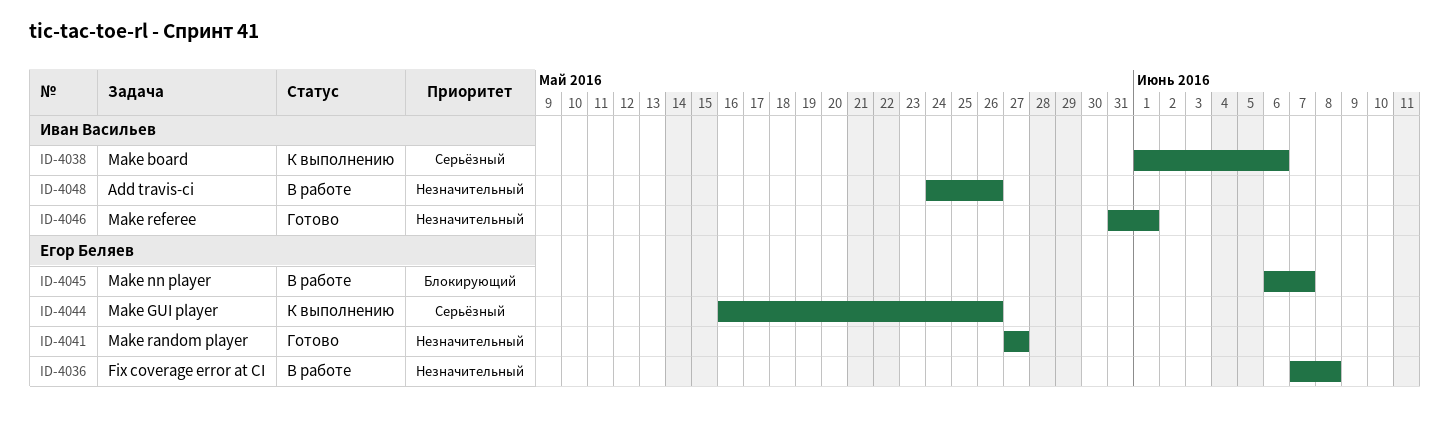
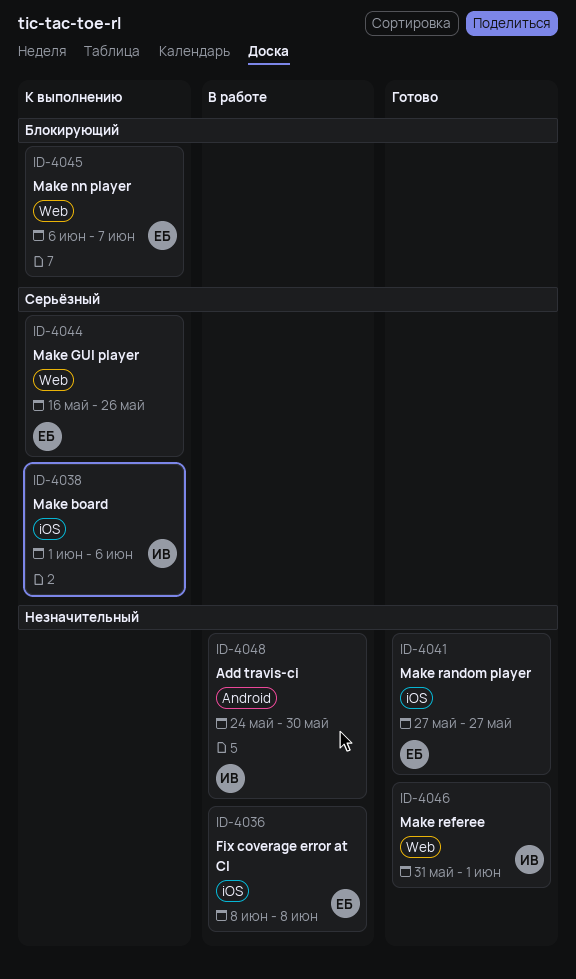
ID-4036, start: Jun 7 -> Jun 8
ID-4045, status: В работе -> К выполнению
ID-4048, due: May 26 -> May 30

